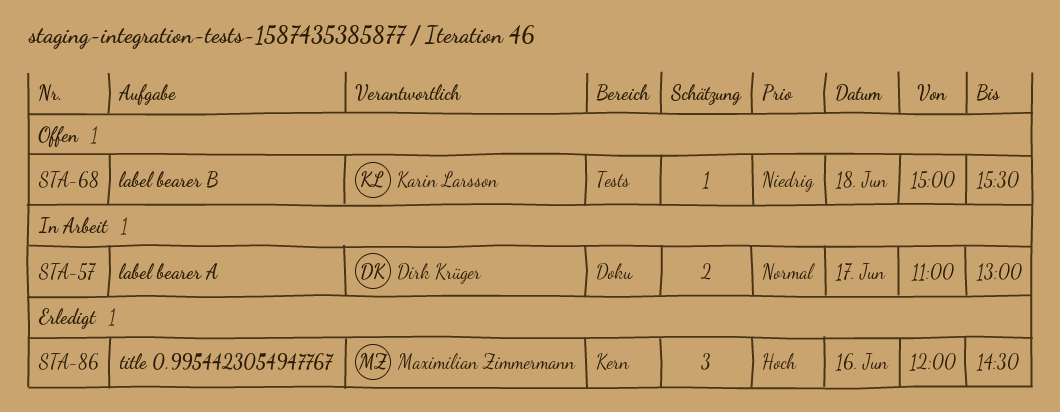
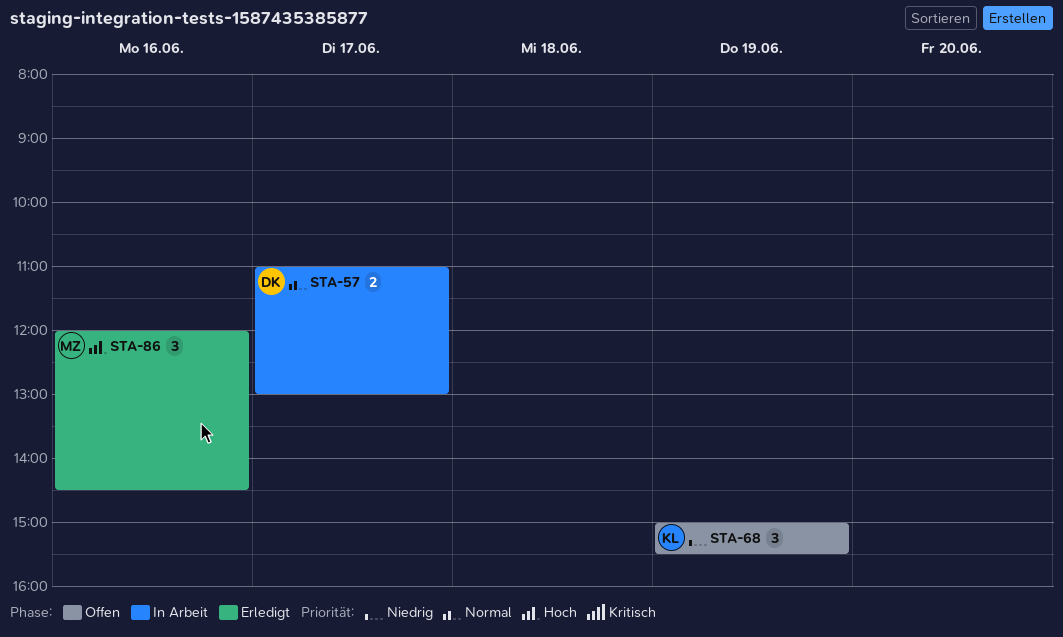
STA-68, estimate: 1 -> 3
STA-68, day: Jun 18 -> Jun 19

